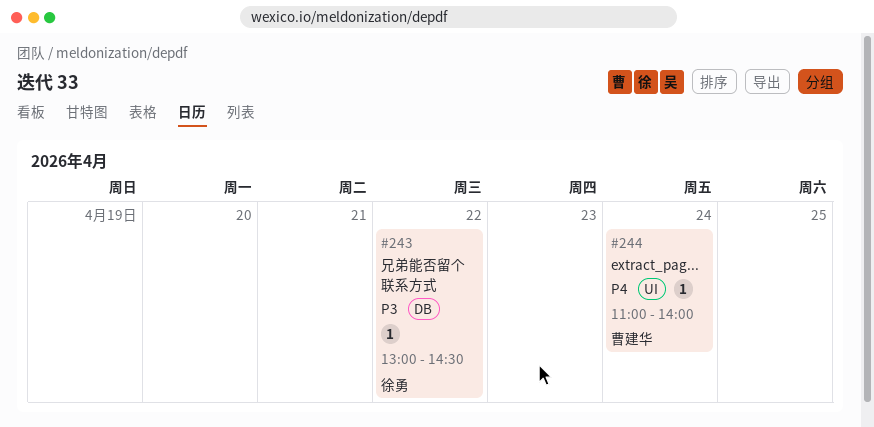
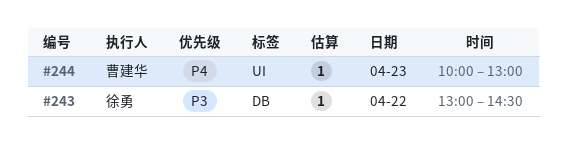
#244, day: Apr 24 -> Apr 23
#244, begins: 11:00 -> 10:00
#244, ends: 14:00 -> 13:00

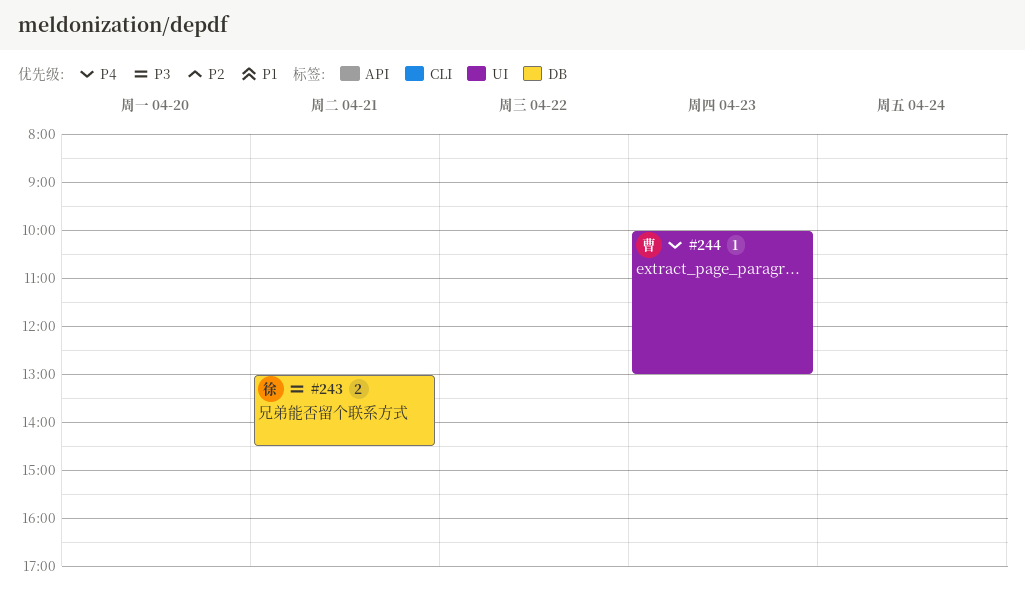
#243, estimate: 1 -> 2
#243, day: Apr 22 -> Apr 21

